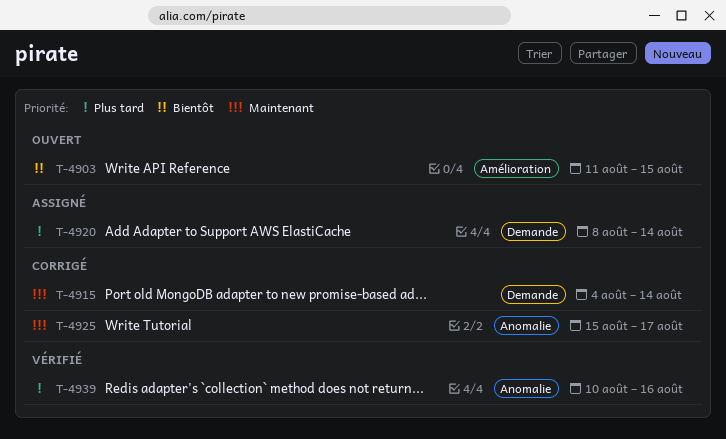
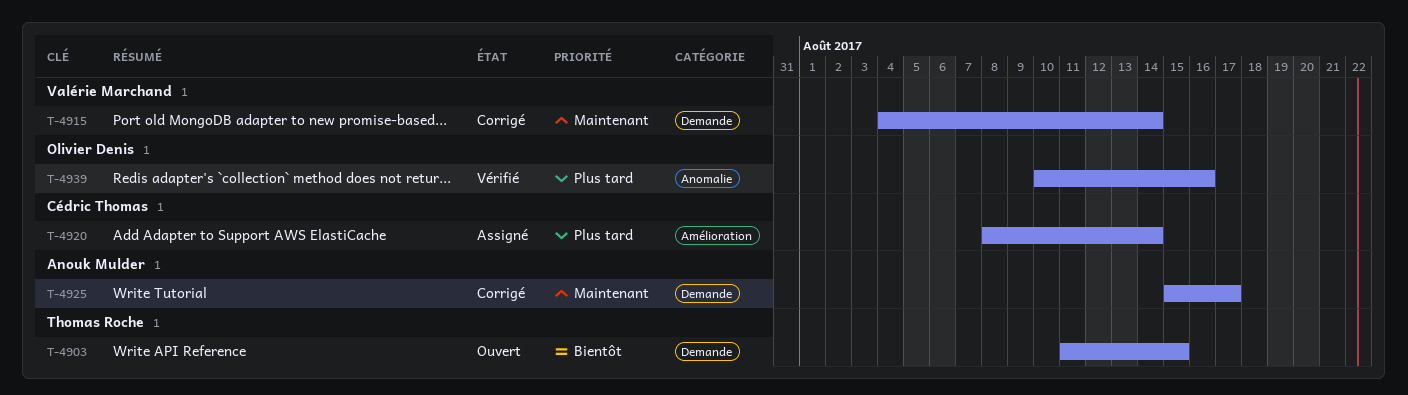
T-4903, label: Amélioration -> Demande
T-4920, label: Demande -> Amélioration
T-4925, label: Anomalie -> Demande

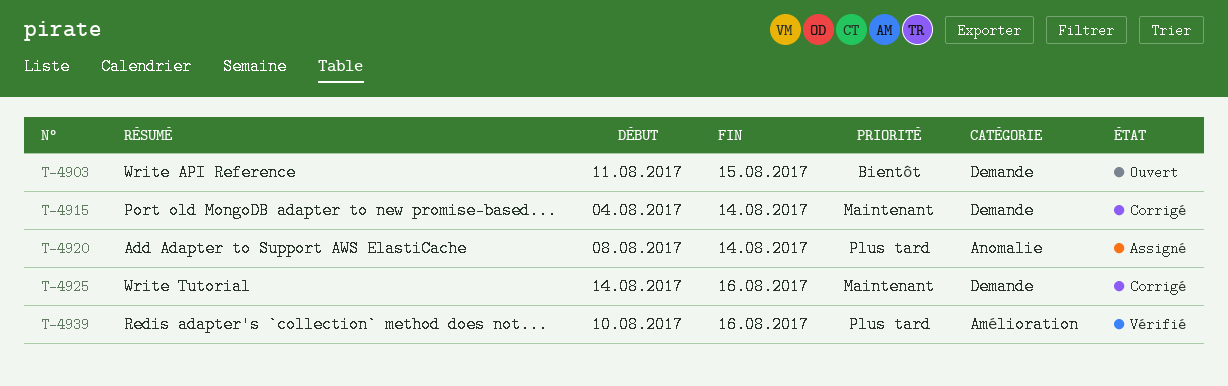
T-4920, label: Amélioration -> Anomalie
T-4925, start: Aug 15 -> Aug 14
T-4925, due: Aug 17 -> Aug 16
T-4939, label: Anomalie -> Amélioration

